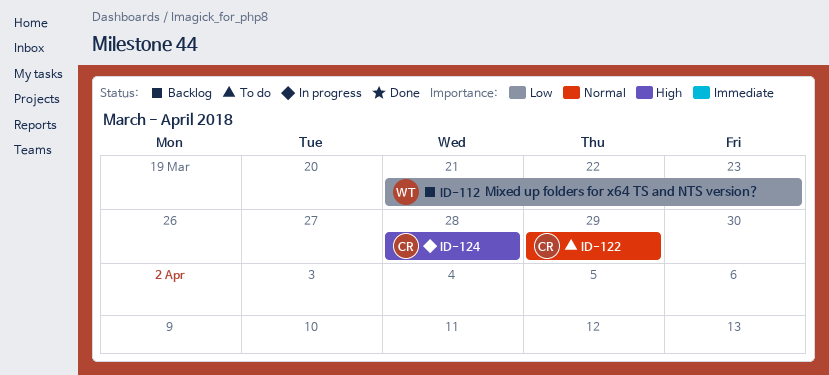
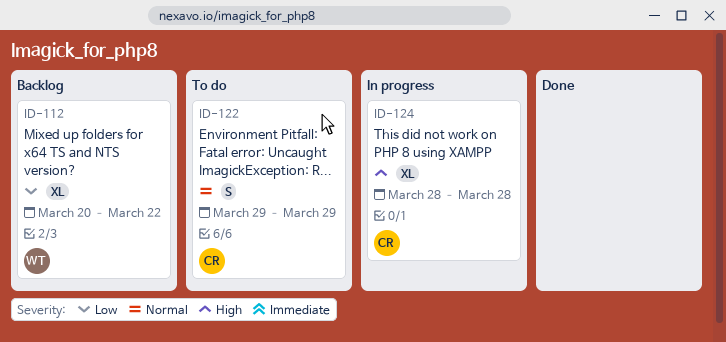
ID-112, start: Mar 21 -> Mar 20
ID-112, due: Mar 23 -> Mar 22

